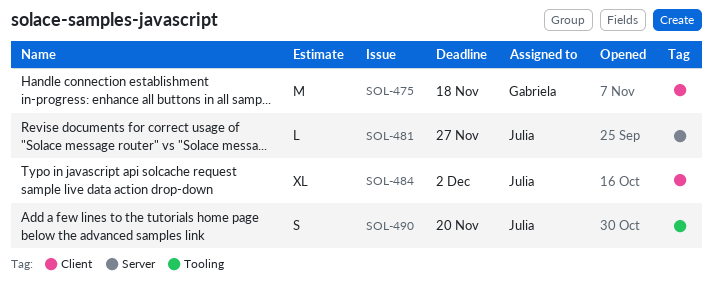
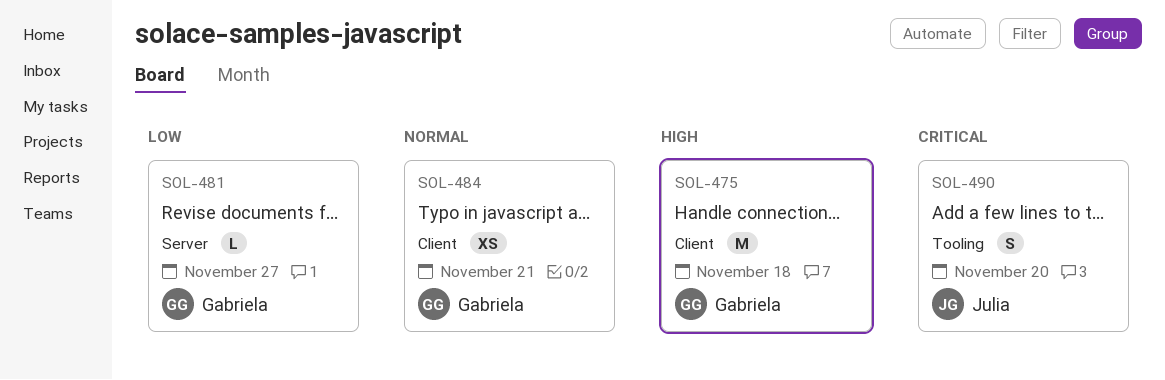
SOL-481, owner: Julia -> Gabriela
SOL-484, owner: Julia -> Gabriela
SOL-484, estimate: XL -> XS
SOL-484, due: Dec 2 -> Nov 21

